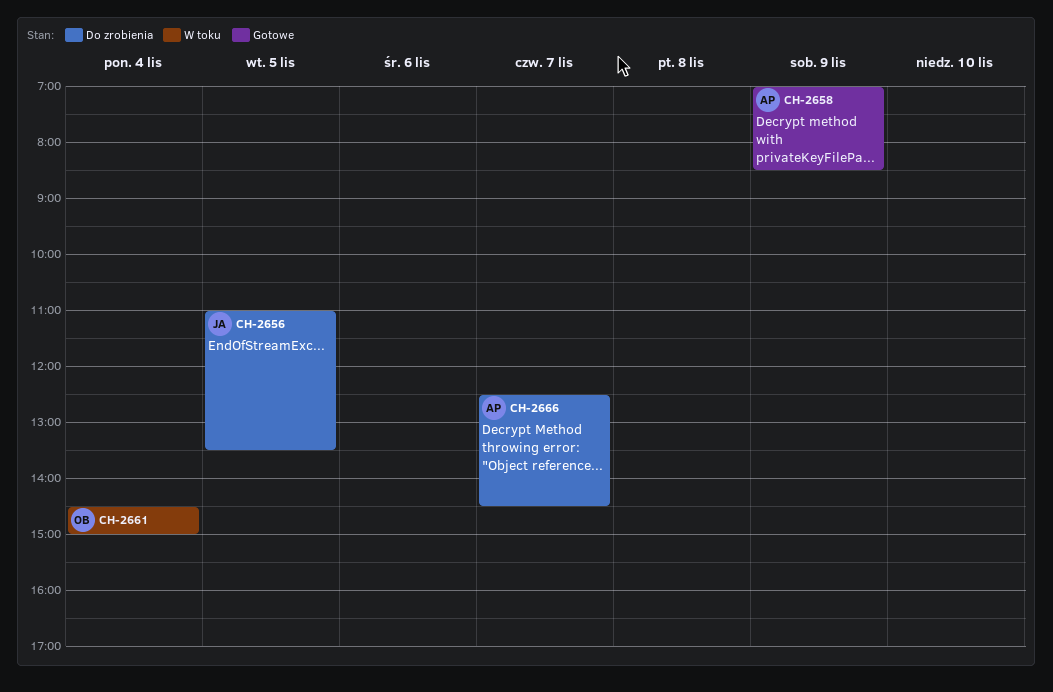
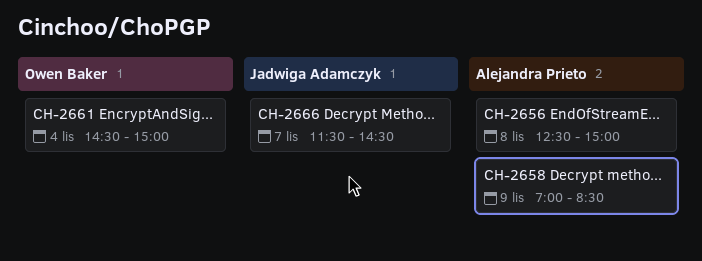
CH-2656, owner: Jadwiga Adamczyk -> Alejandra Prieto
CH-2656, day: Nov 5 -> Nov 8
CH-2656, begins: 11:00 -> 12:30
CH-2656, ends: 13:30 -> 15:00
CH-2666, owner: Alejandra Prieto -> Jadwiga Adamczyk
CH-2666, begins: 12:30 -> 11:30

